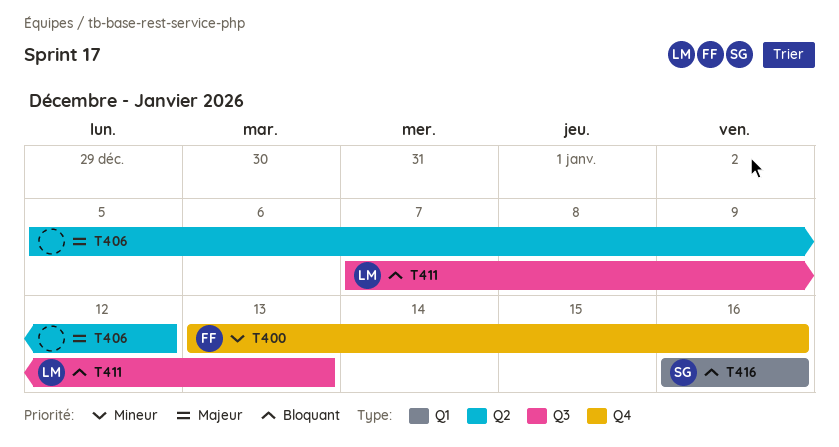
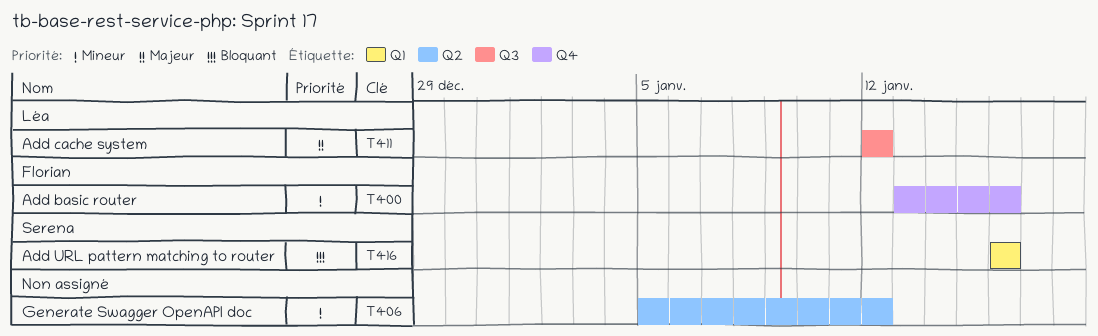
T406, priority: Majeur -> Mineur
T411, priority: Bloquant -> Majeur
T411, start: Jan 7 -> Jan 12
T411, due: Jan 13 -> Jan 12

